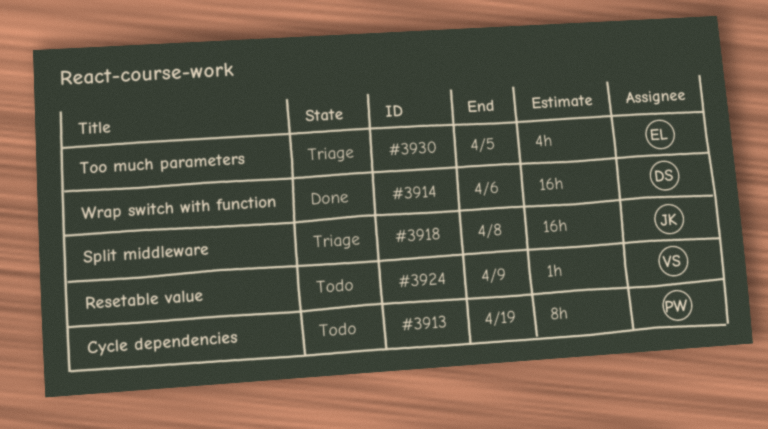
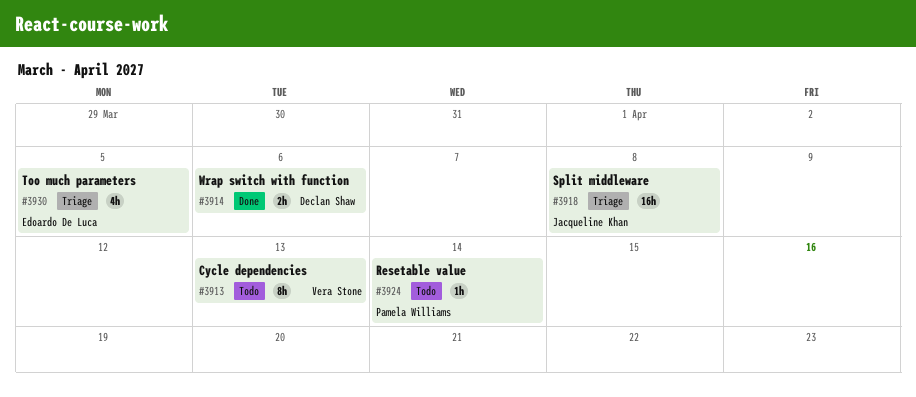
#3913, owner: Pamela Williams -> Vera Stone
#3913, due: Apr 19 -> Apr 13
#3914, estimate: 16h -> 2h
#3924, owner: Vera Stone -> Pamela Williams
#3924, due: Apr 9 -> Apr 14

